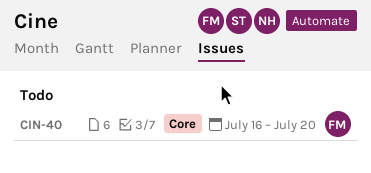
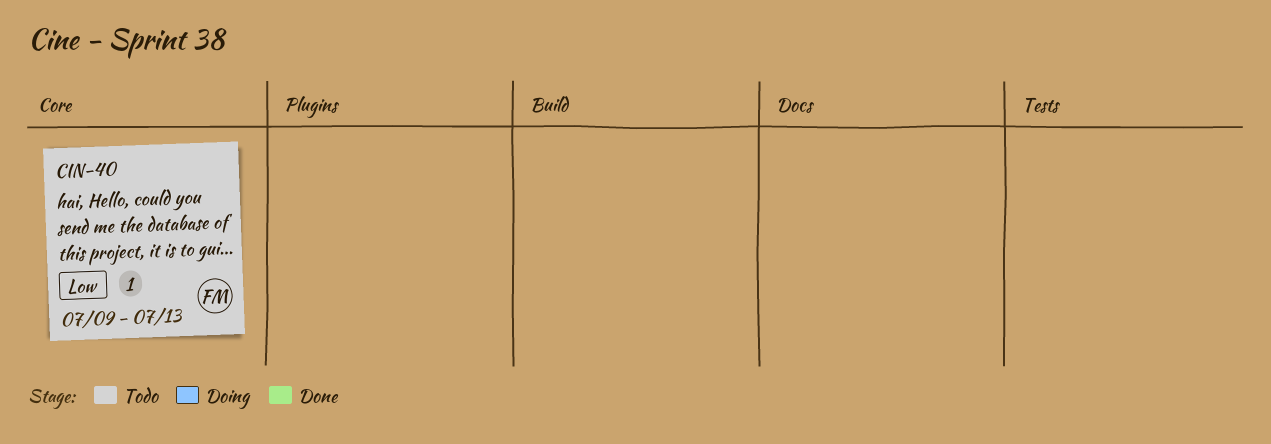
CIN-40, start: Jul 16 -> Jul 9
CIN-40, due: Jul 20 -> Jul 13

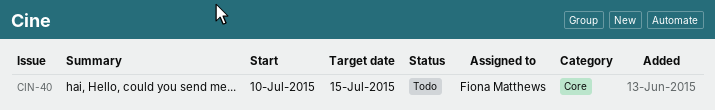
CIN-40, start: Jul 9 -> Jul 10
CIN-40, due: Jul 13 -> Jul 15

